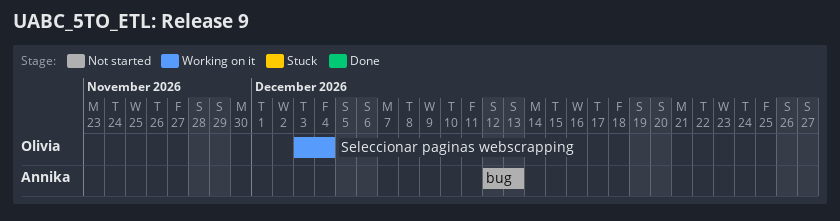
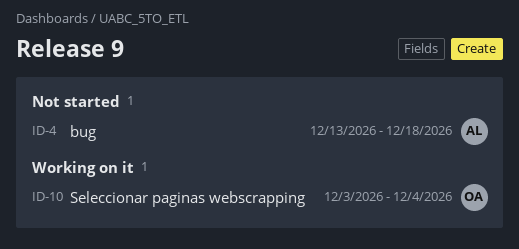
bug, start: Dec 12 -> Dec 13
bug, due: Dec 13 -> Dec 18

